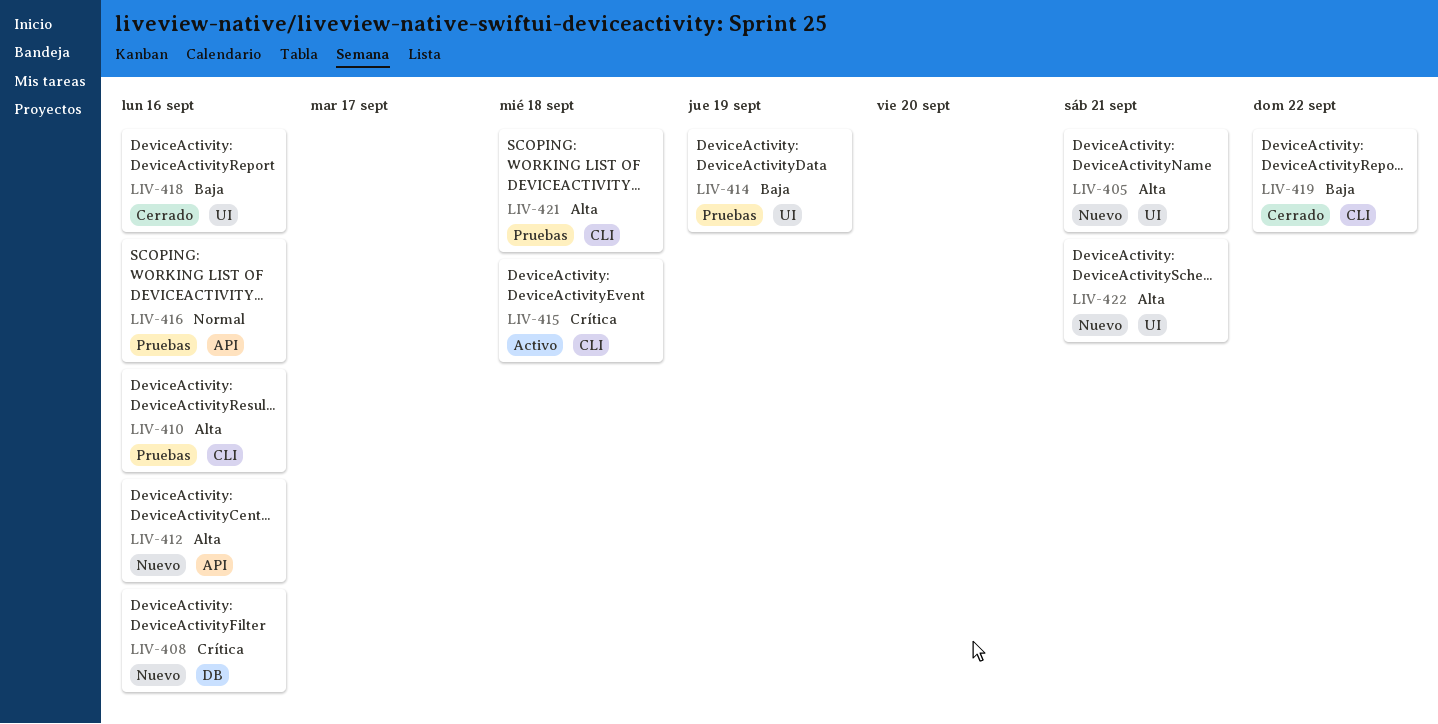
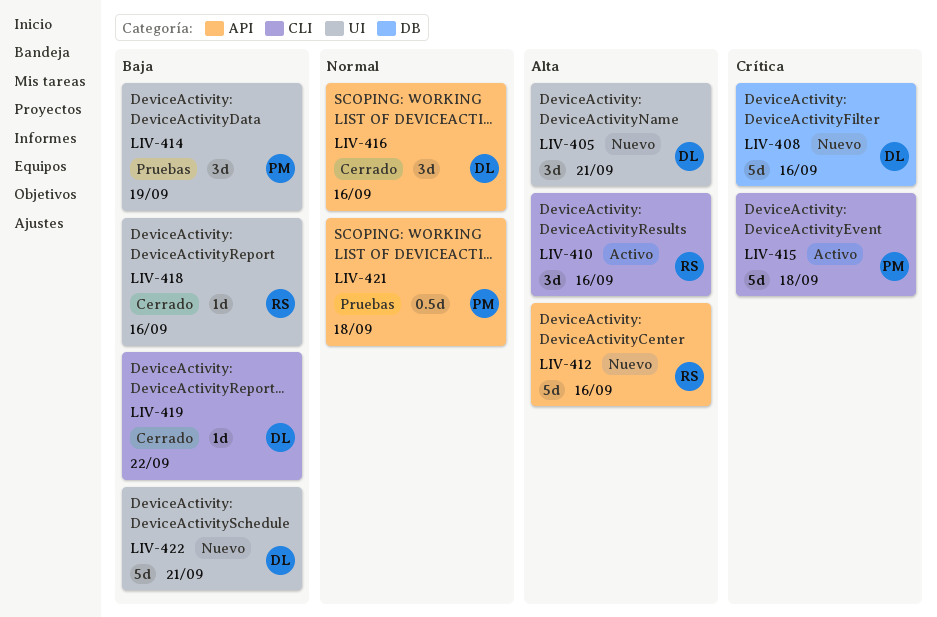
LIV-410, status: Pruebas -> Activo
LIV-416, status: Pruebas -> Cerrado
LIV-421, priority: Alta -> Normal
LIV-421, label: CLI -> API
LIV-422, priority: Alta -> Baja

